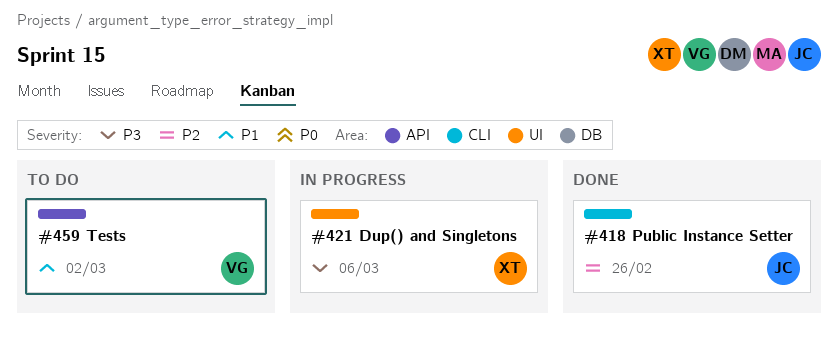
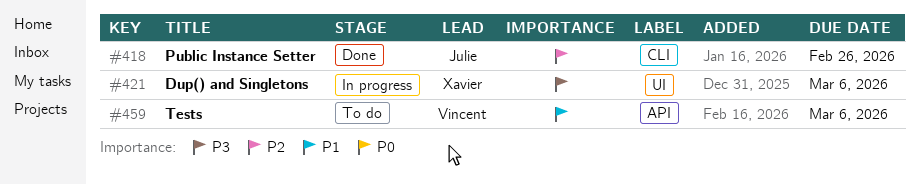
#459, due: Mar 2 -> Mar 6

